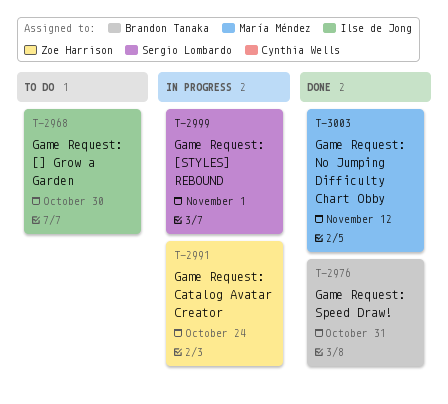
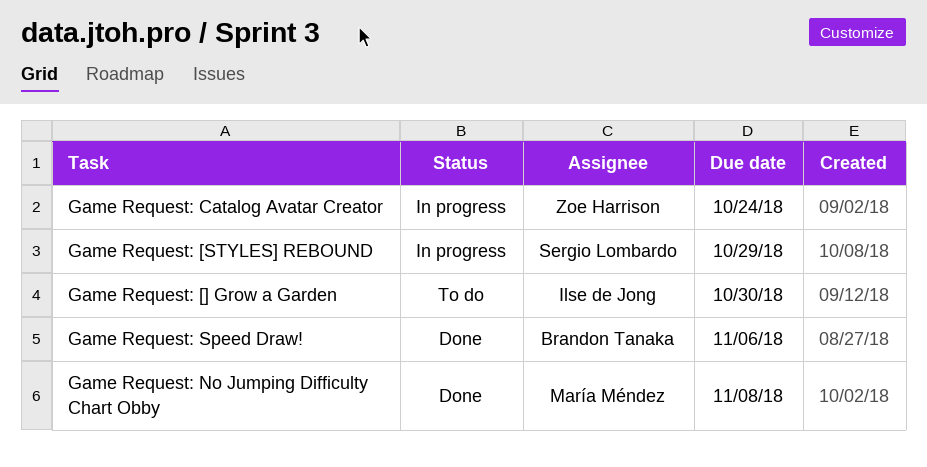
Game Request: [STYLES] REBOUND, due: Nov 1 -> Oct 29
Game Request: No Jumping Difficulty Chart Obby, due: Nov 12 -> Nov 8
Game Request: Speed Draw!, due: Oct 31 -> Nov 6

